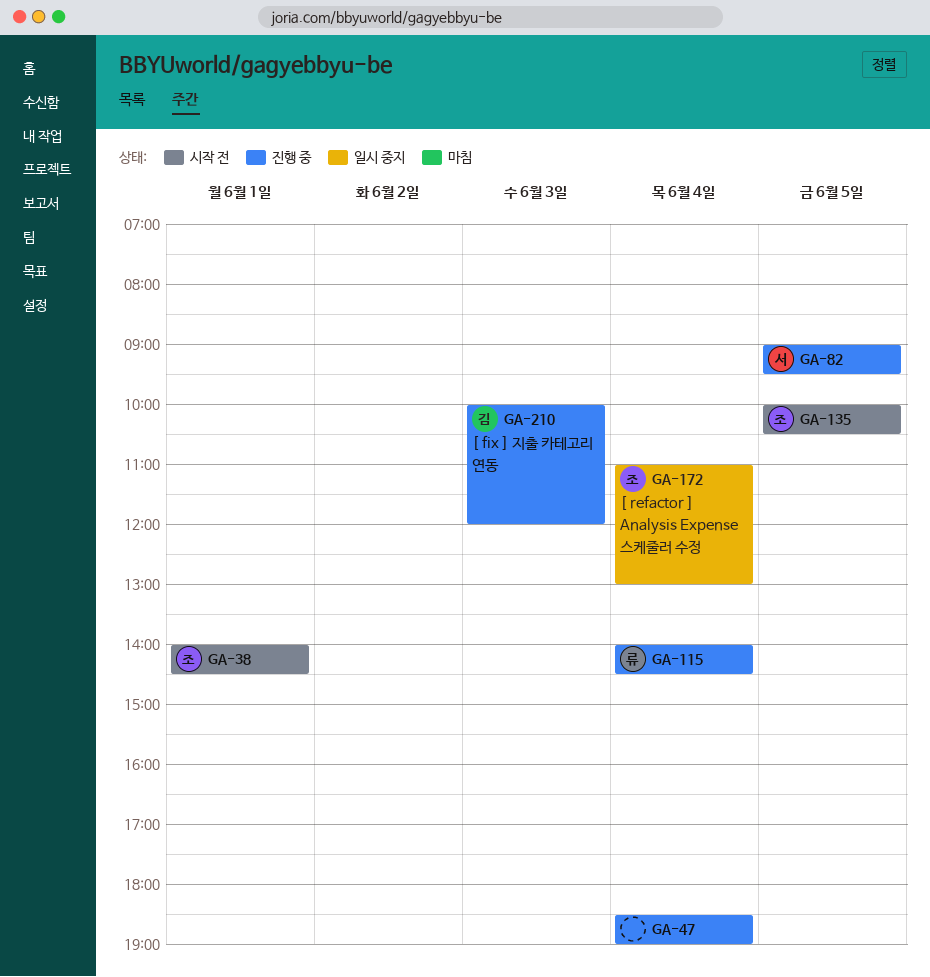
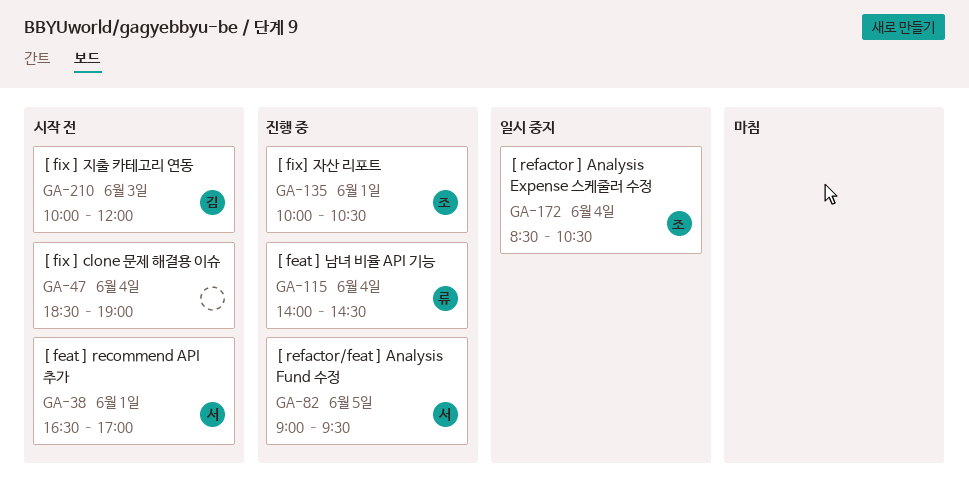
GA-38, owner: 조 -> 서
GA-38, begins: 14:00 -> 16:30
GA-38, ends: 14:30 -> 17:00
GA-47, status: 진행 중 -> 시작 전
GA-135, status: 시작 전 -> 진행 중
GA-135, day: Jun 5 -> Jun 1
GA-172, begins: 11:00 -> 08:30
GA-172, ends: 13:00 -> 10:30
GA-210, status: 진행 중 -> 시작 전

